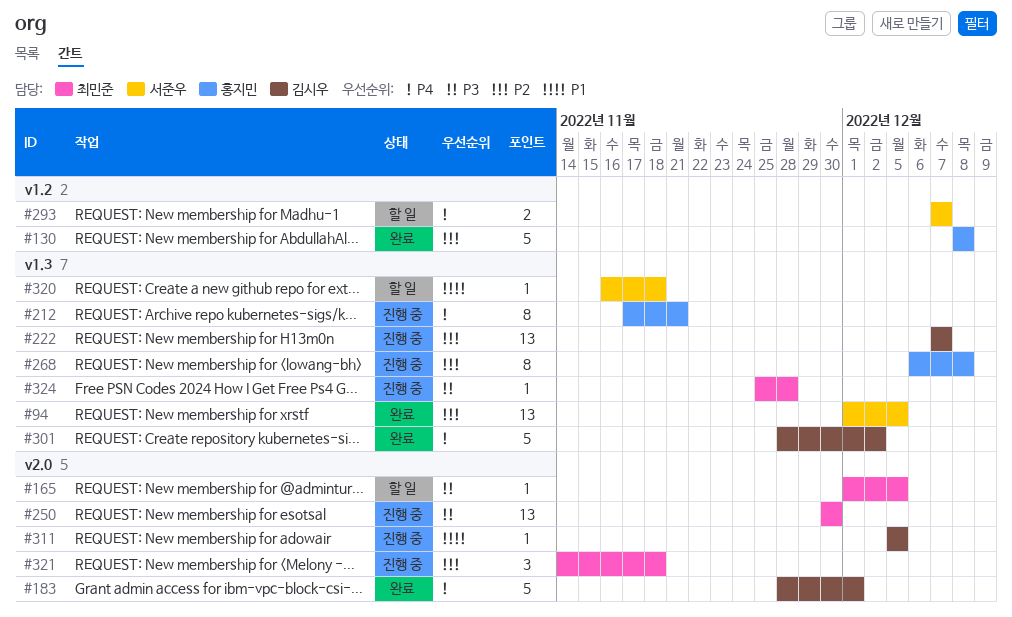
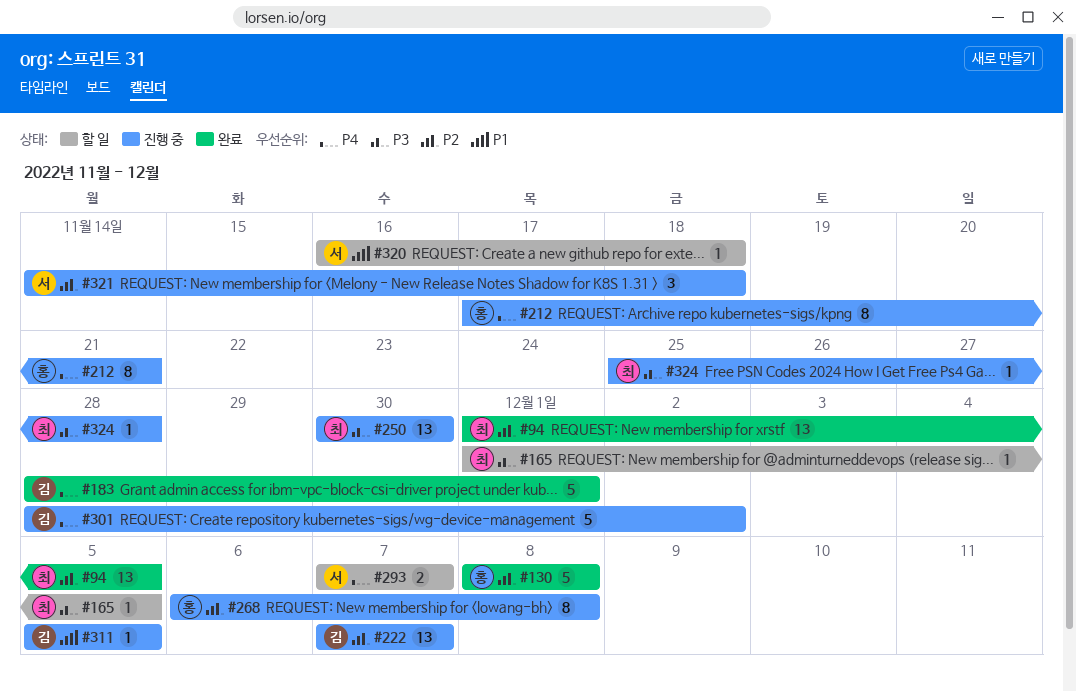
#94, owner: 서준우 -> 최민준
#301, status: 완료 -> 진행 중
#321, owner: 최민준 -> 서준우

